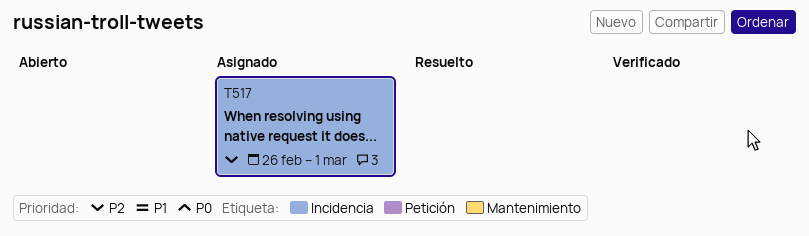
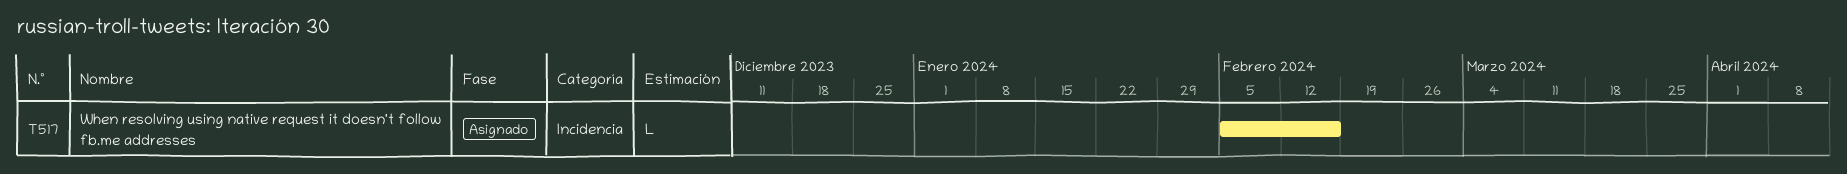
T517, start: Feb 26 -> Feb 5
T517, due: Mar 1 -> Feb 16

